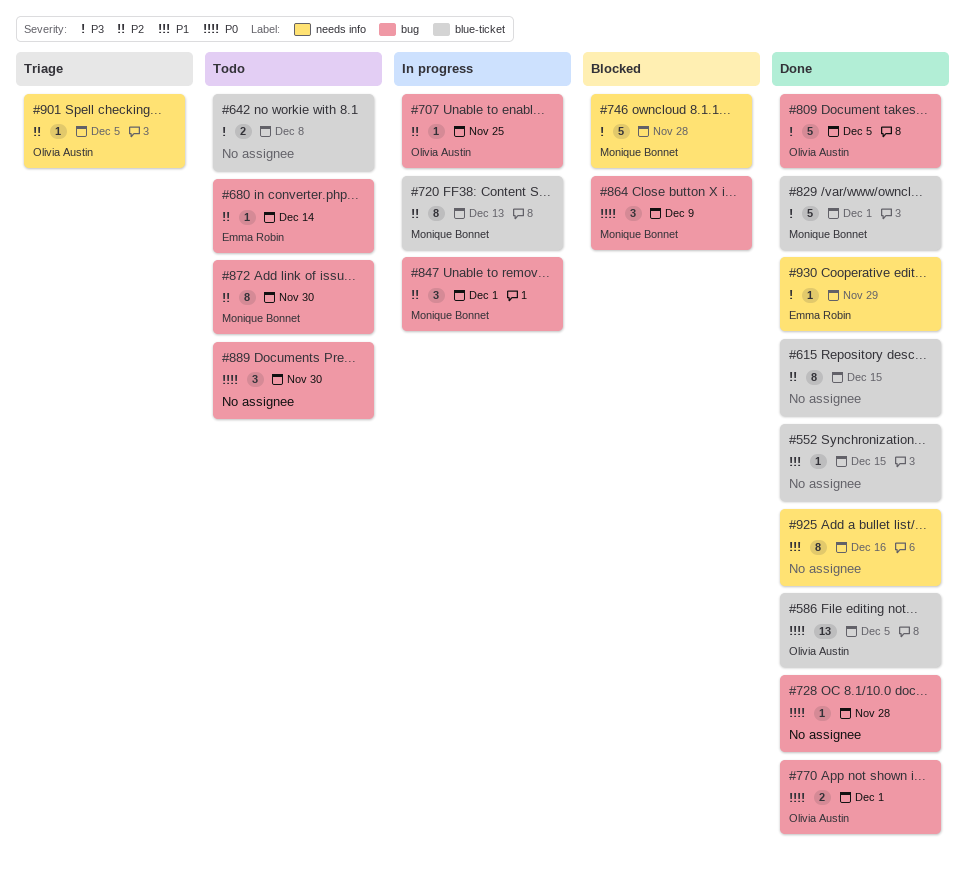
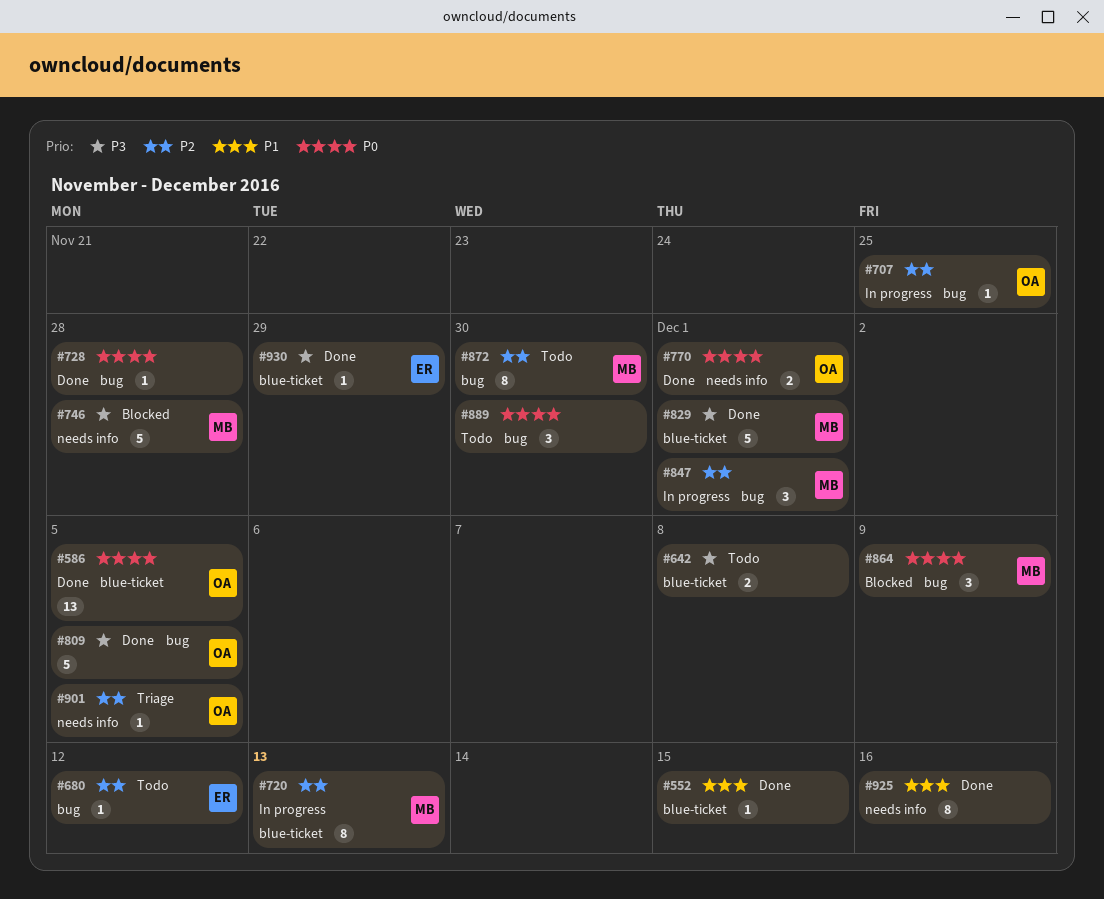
#615: present -> none
#680, due: Dec 14 -> Dec 12
#770, label: bug -> needs info
#930, label: needs info -> blue-ticket

